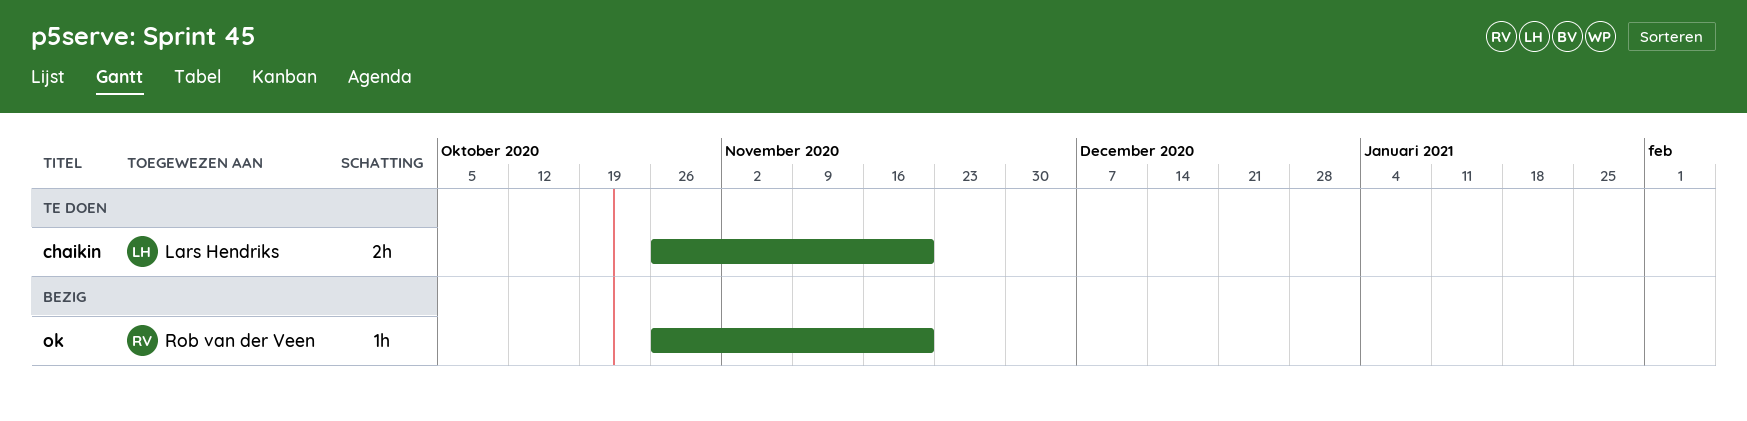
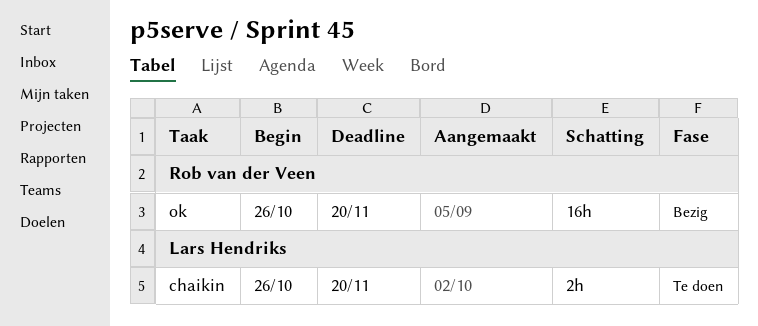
ok, estimate: 1h -> 16h

